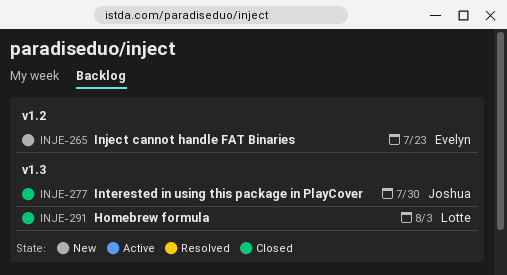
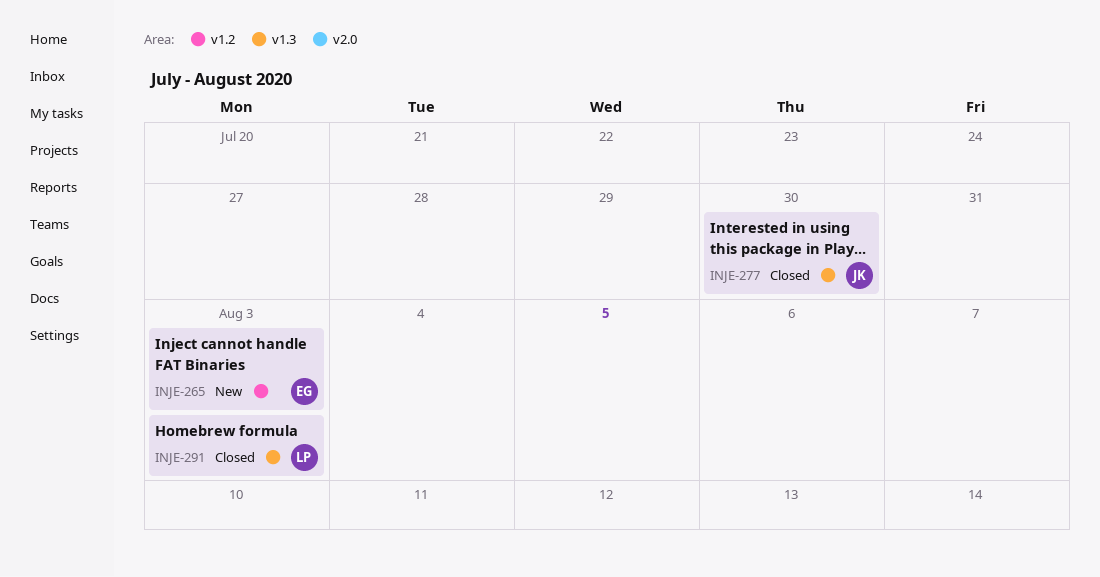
INJE-265, due: Jul 23 -> Aug 3

